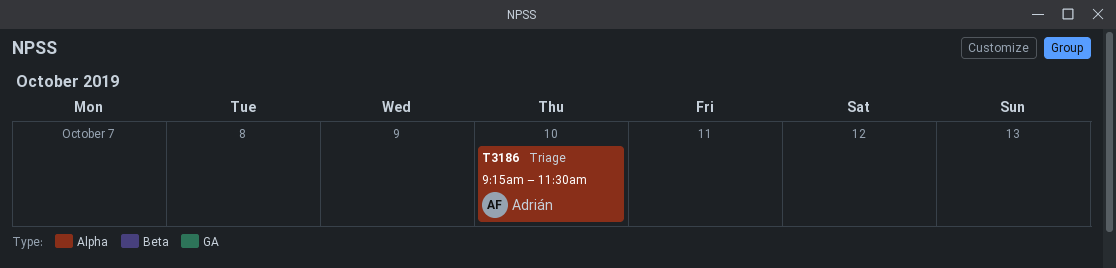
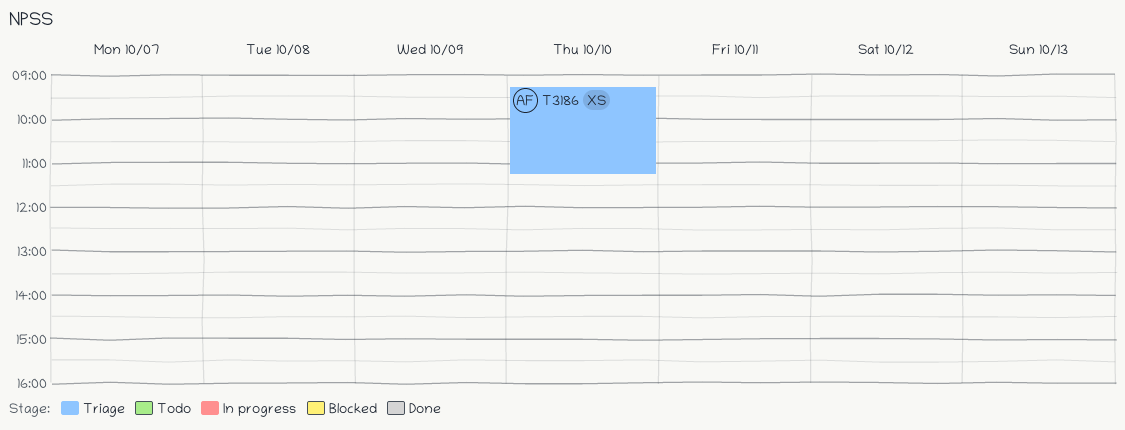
T3186, ends: 11:30 -> 11:15

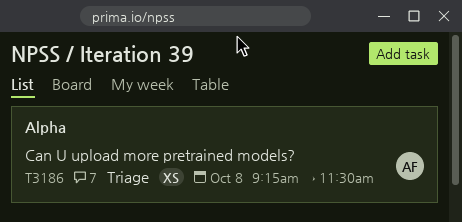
T3186, day: Oct 10 -> Oct 8
T3186, ends: 11:15 -> 11:30

